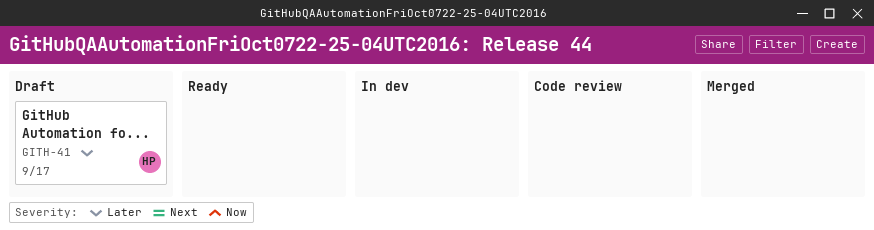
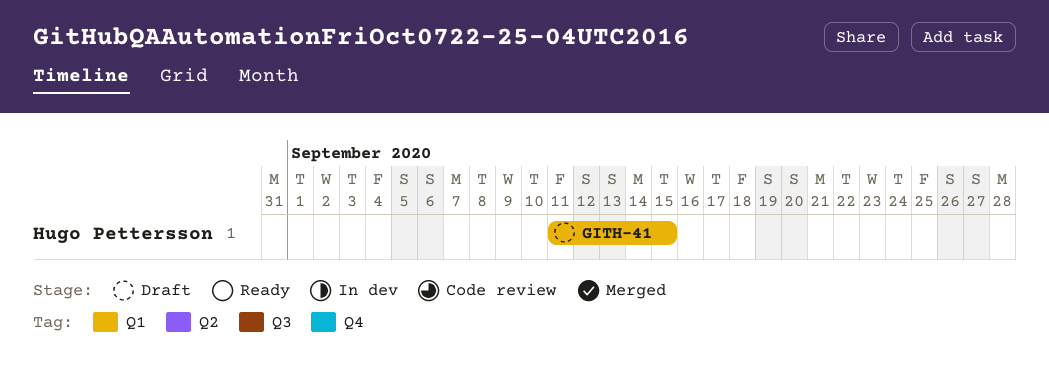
GITH-41, due: Sep 17 -> Sep 15

